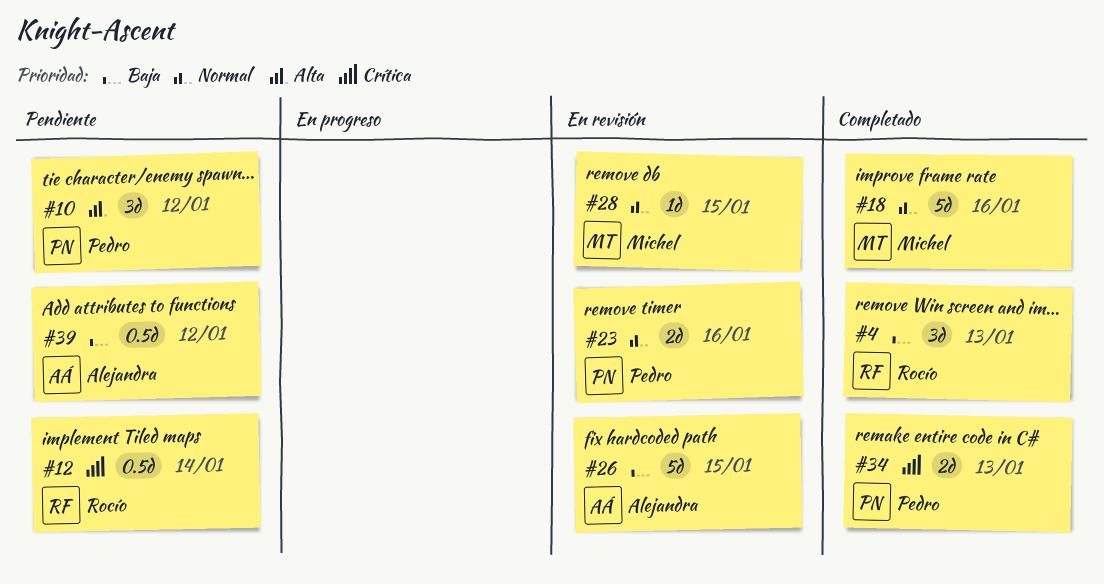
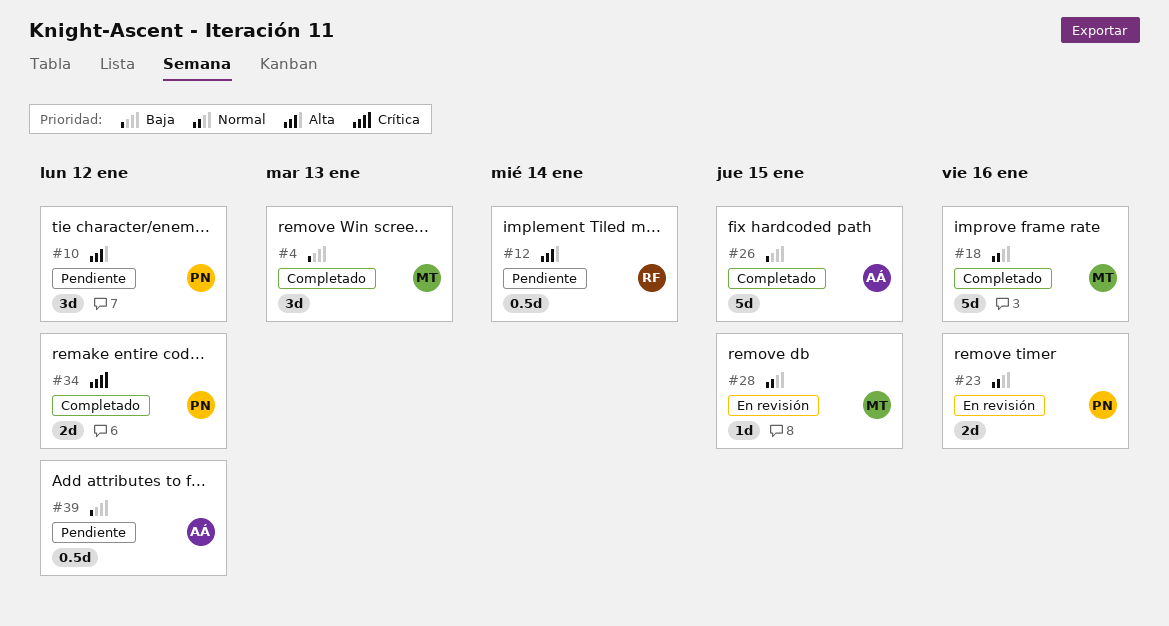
#4, owner: Rocío -> Michel
#12, priority: Crítica -> Alta
#26, status: En revisión -> Completado
#34, due: Jan 13 -> Jan 12

